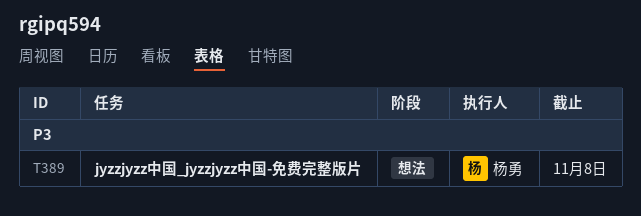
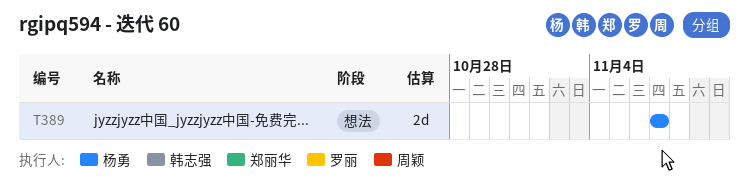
T389, due: Nov 8 -> Nov 7

